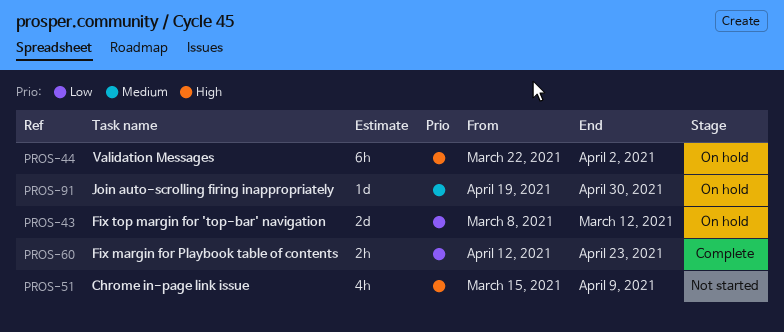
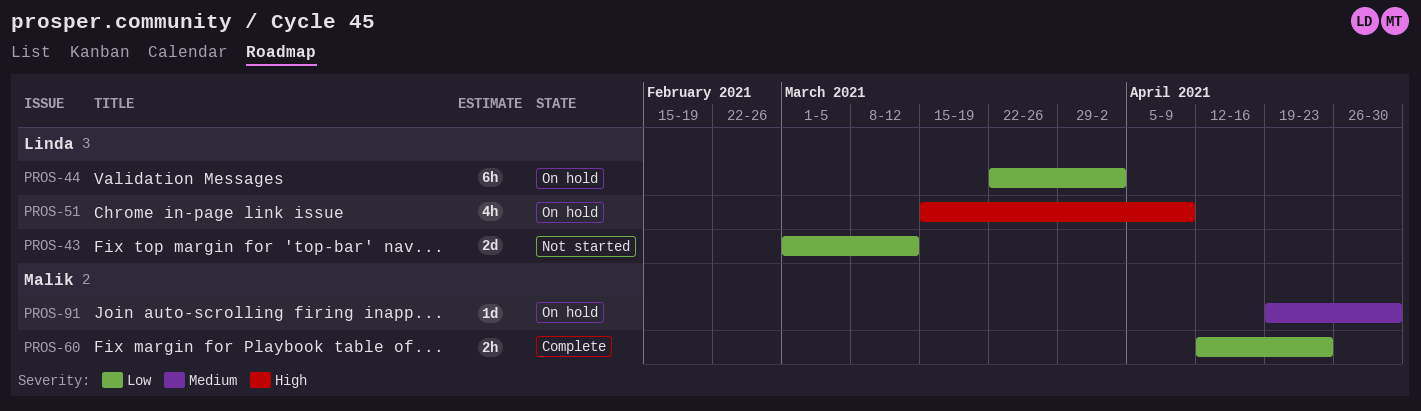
PROS-43, status: On hold -> Not started
PROS-43, start: Mar 8 -> Mar 1
PROS-44, priority: High -> Low
PROS-51, status: Not started -> On hold

